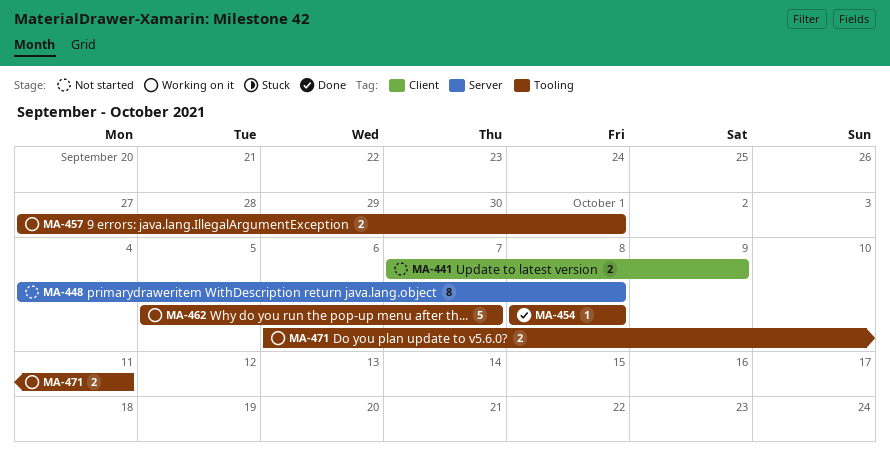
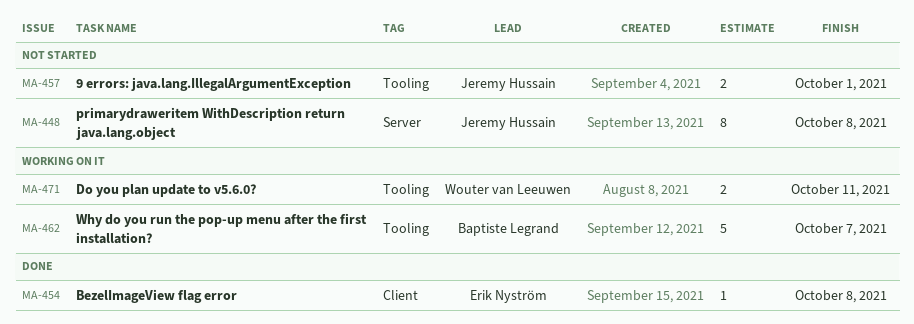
MA-441: present -> none
MA-454, label: Tooling -> Client
MA-457, status: Working on it -> Not started

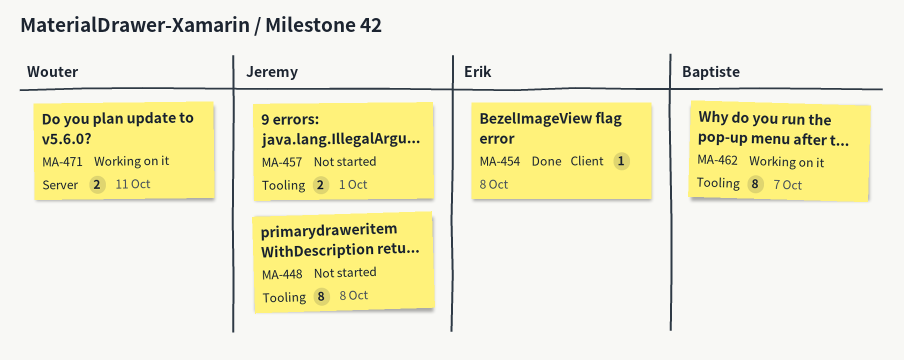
MA-448, label: Server -> Tooling
MA-462, estimate: 5 -> 8
MA-471, label: Tooling -> Server

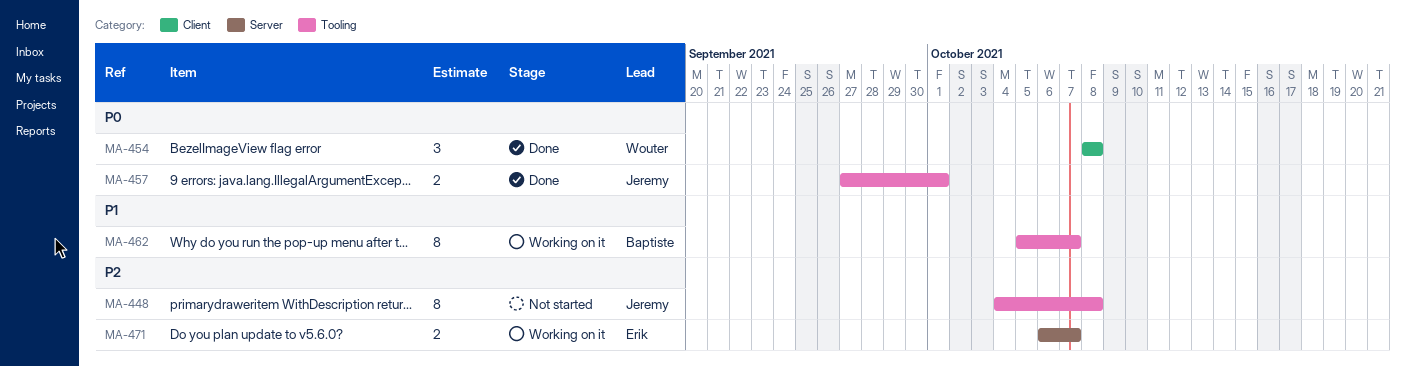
MA-454, owner: Erik -> Wouter
MA-454, estimate: 1 -> 3
MA-457, status: Not started -> Done
MA-471, owner: Wouter -> Erik
MA-471, due: Oct 11 -> Oct 7

